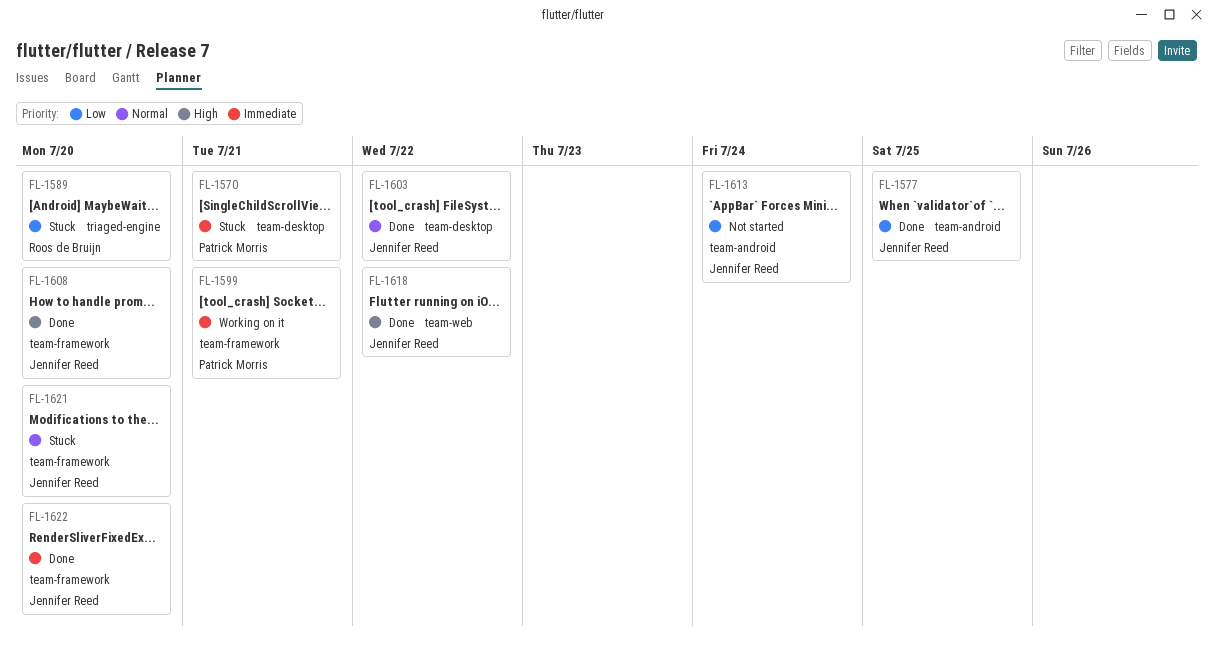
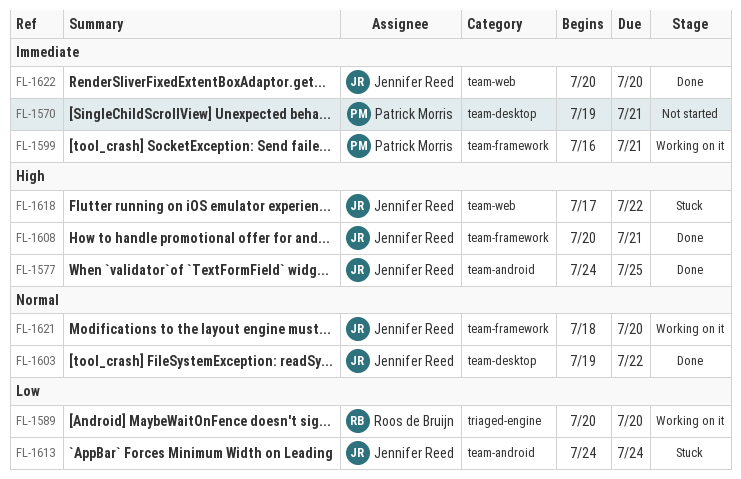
FL-1570, status: Stuck -> Not started
FL-1577, priority: Low -> High
FL-1589, status: Stuck -> Working on it
FL-1608, due: Jul 20 -> Jul 21
FL-1613, status: Not started -> Stuck
FL-1618, status: Done -> Stuck
FL-1621, status: Stuck -> Working on it
FL-1622, label: team-framework -> team-web

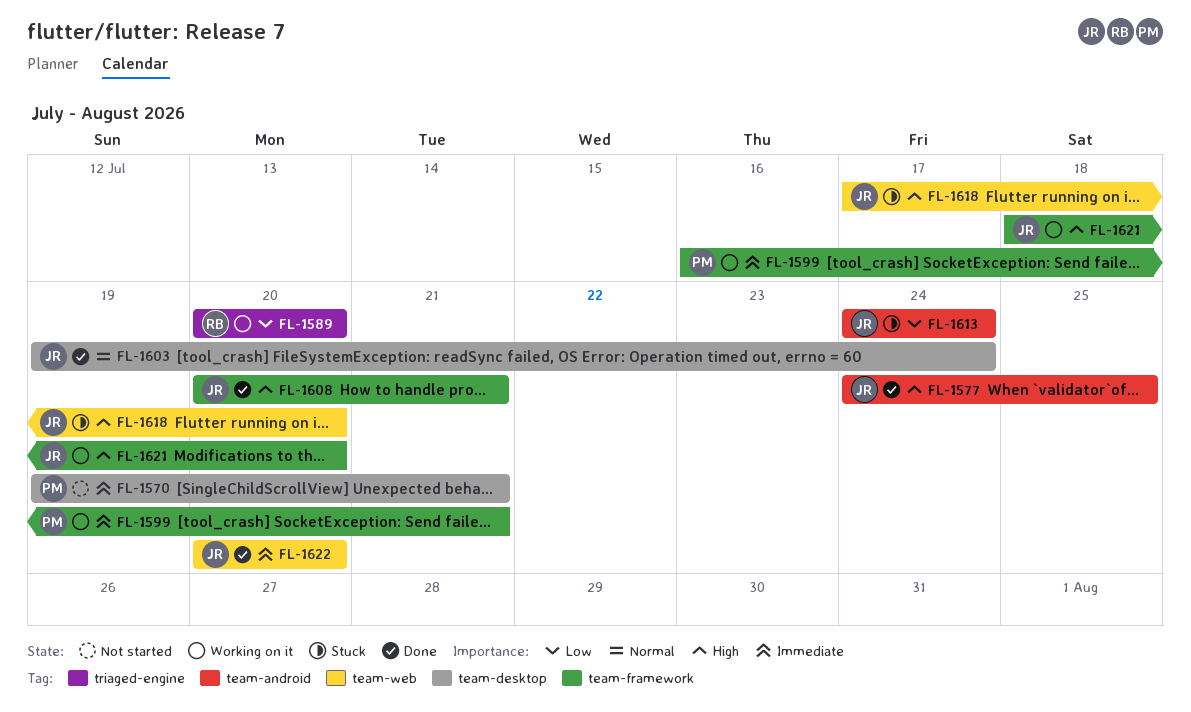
FL-1603, due: Jul 22 -> Jul 24
FL-1618, due: Jul 22 -> Jul 20
FL-1621, priority: Normal -> High

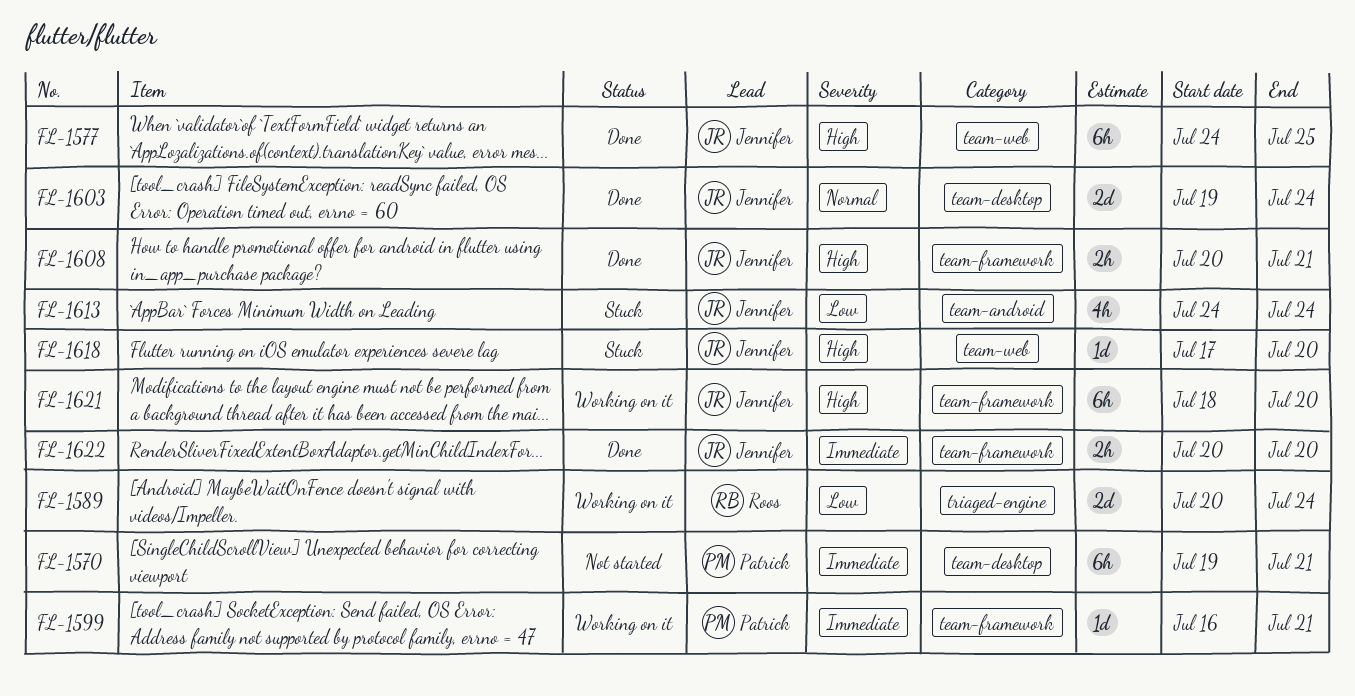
FL-1577, label: team-android -> team-web
FL-1589, due: Jul 20 -> Jul 24
FL-1622, label: team-web -> team-framework

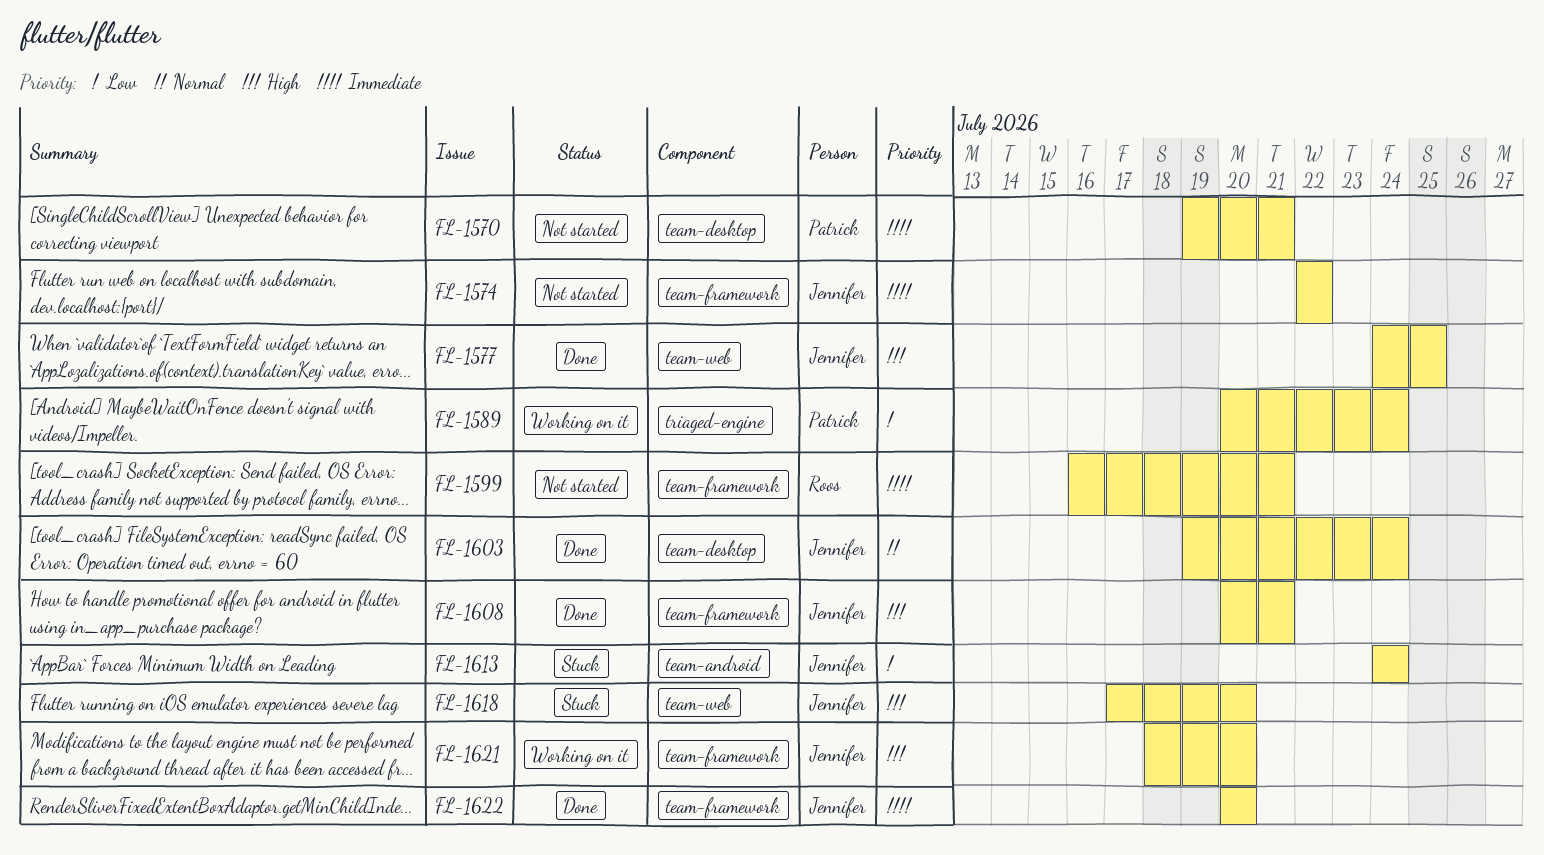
FL-1574: none -> present
FL-1589, owner: Roos -> Patrick
FL-1599, status: Working on it -> Not started
FL-1599, owner: Patrick -> Roos

